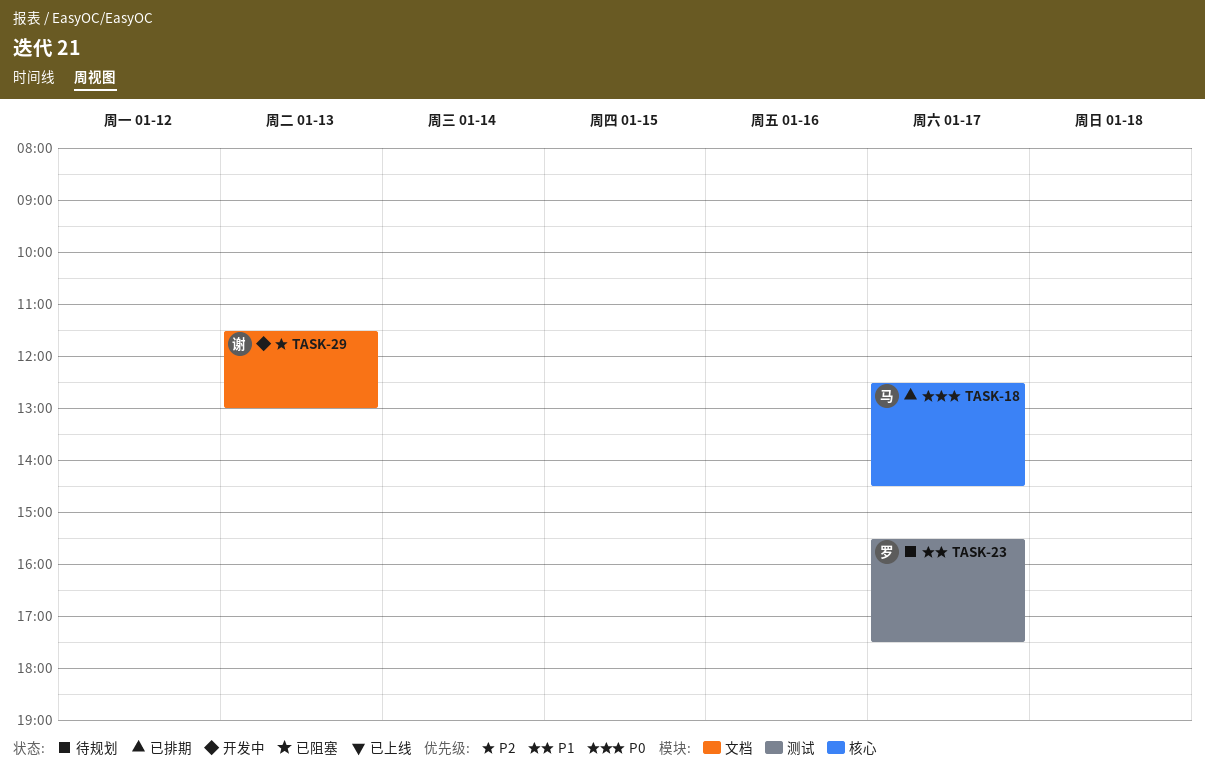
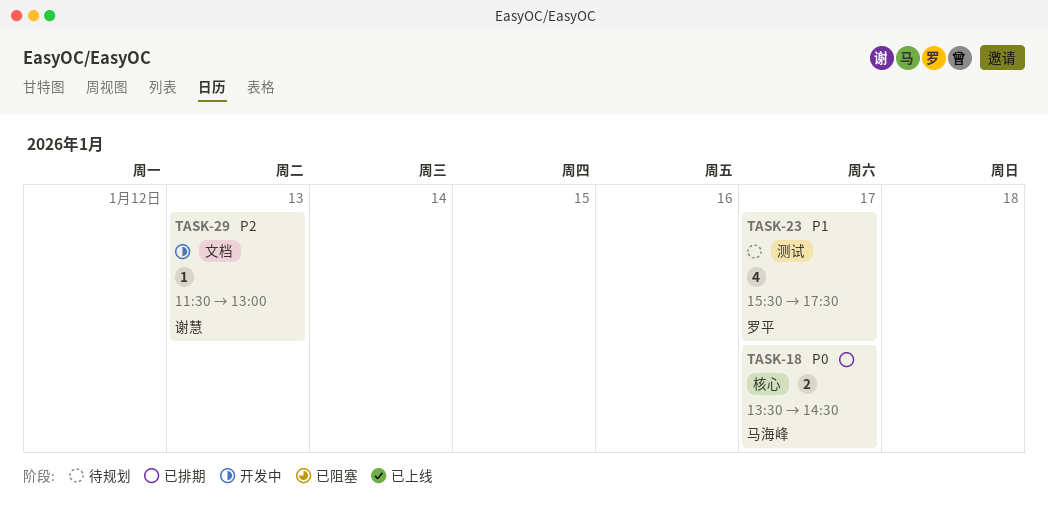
TASK-18, begins: 12:30 -> 13:30

